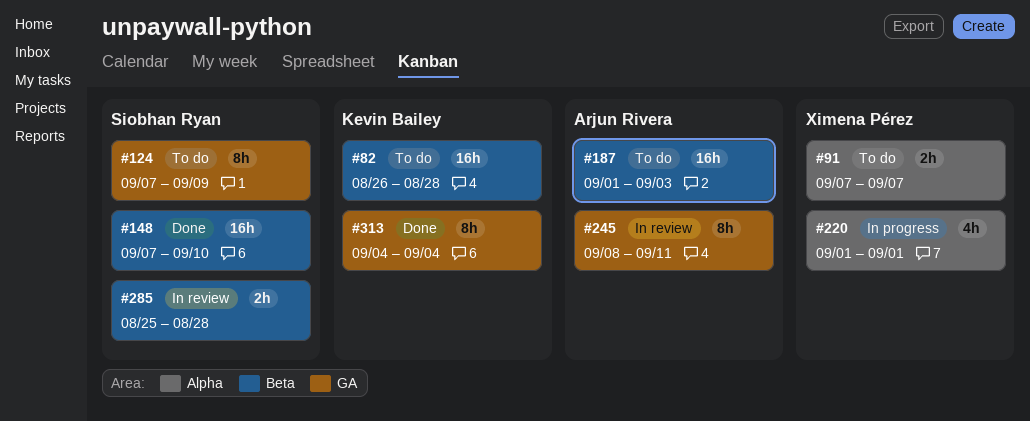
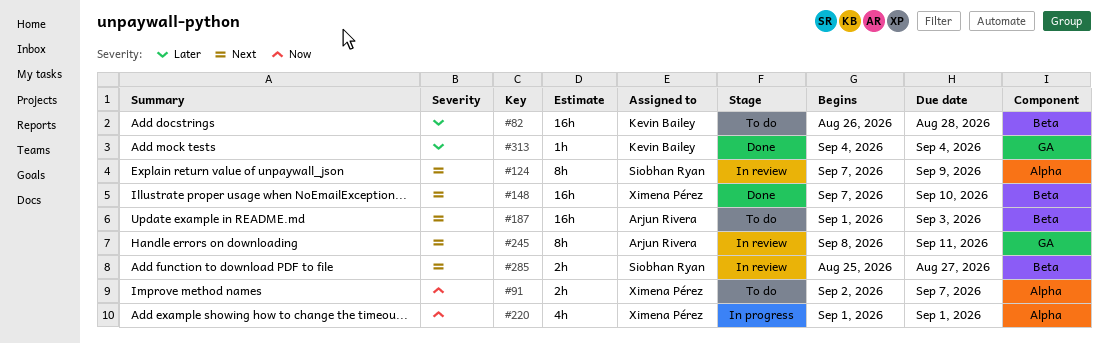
#91, start: Sep 7 -> Sep 2
#124, status: To do -> In review
#124, label: GA -> Alpha
#148, owner: Siobhan Ryan -> Ximena Pérez
#285, due: Aug 28 -> Aug 27
#313, estimate: 8h -> 1h

